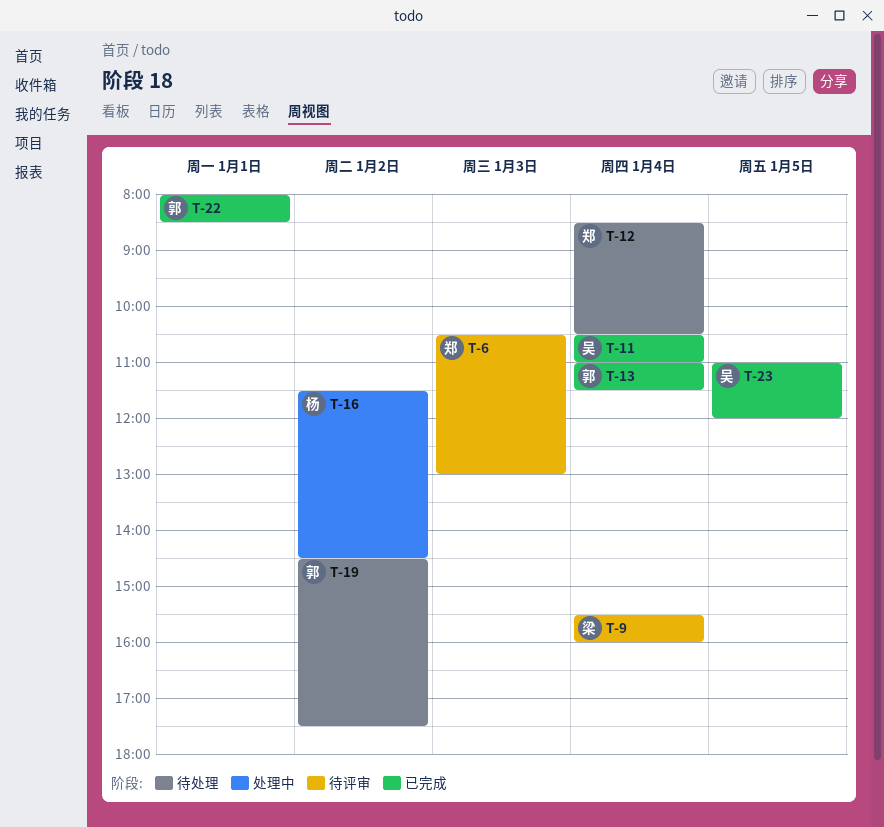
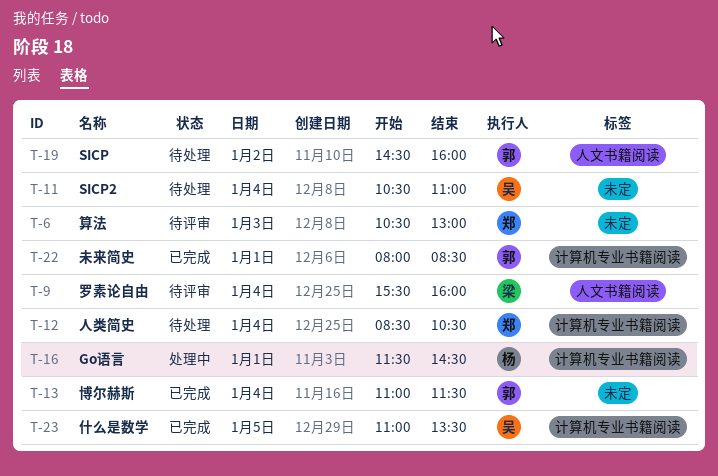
T-11, status: 已完成 -> 待处理
T-16, day: Jan 2 -> Jan 1
T-19, ends: 17:30 -> 16:00
T-23, ends: 12:00 -> 13:30

